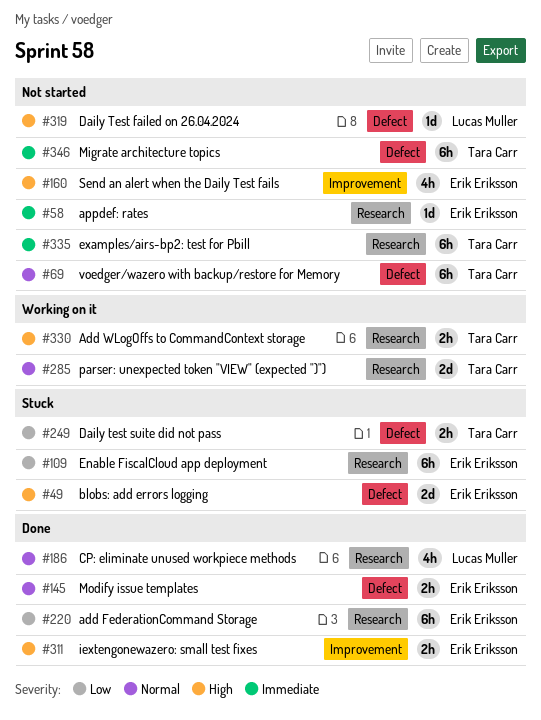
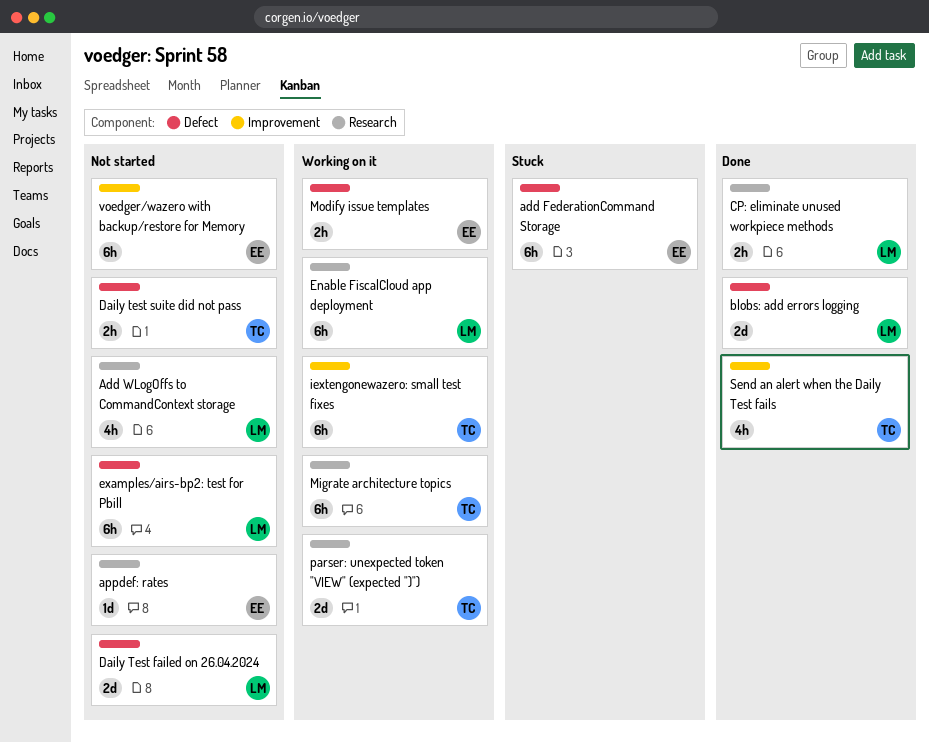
add FederationCommand Storage, status: Done -> Stuck
add FederationCommand Storage, label: Research -> Defect
Add WLogOffs to CommandContext storage, status: Working on it -> Not started
Add WLogOffs to CommandContext storage, owner: Tara Carr -> Lucas Muller
Add WLogOffs to CommandContext storage, estimate: 2h -> 4h
blobs: add errors logging, status: Stuck -> Done
blobs: add errors logging, owner: Erik Eriksson -> Lucas Muller
CP: eliminate unused workpiece methods, estimate: 4h -> 2h
Daily Test failed on 26.04.2024, estimate: 1d -> 2d
Daily test suite did not pass, status: Stuck -> Not started
Enable FiscalCloud app deployment, status: Stuck -> Working on it
Enable FiscalCloud app deployment, owner: Erik Eriksson -> Lucas Muller
examples/airs-bp2: test for Pbill, owner: Tara Carr -> Lucas Muller
examples/airs-bp2: test for Pbill, label: Research -> Defect
iextengonewazero: small test fixes, status: Done -> Working on it
iextengonewazero: small test fixes, owner: Erik Eriksson -> Tara Carr
iextengonewazero: small test fixes, estimate: 2h -> 6h
Migrate architecture topics, status: Not started -> Working on it
Migrate architecture topics, label: Defect -> Research
Modify issue templates, status: Done -> Working on it
Send an alert when the Daily Test fails, status: Not started -> Done
Send an alert when the Daily Test fails, owner: Erik Eriksson -> Tara Carr
voedger/wazero with backup/restore for Memory, owner: Tara Carr -> Erik Eriksson
voedger/wazero with backup/restore for Memory, label: Defect -> Improvement

